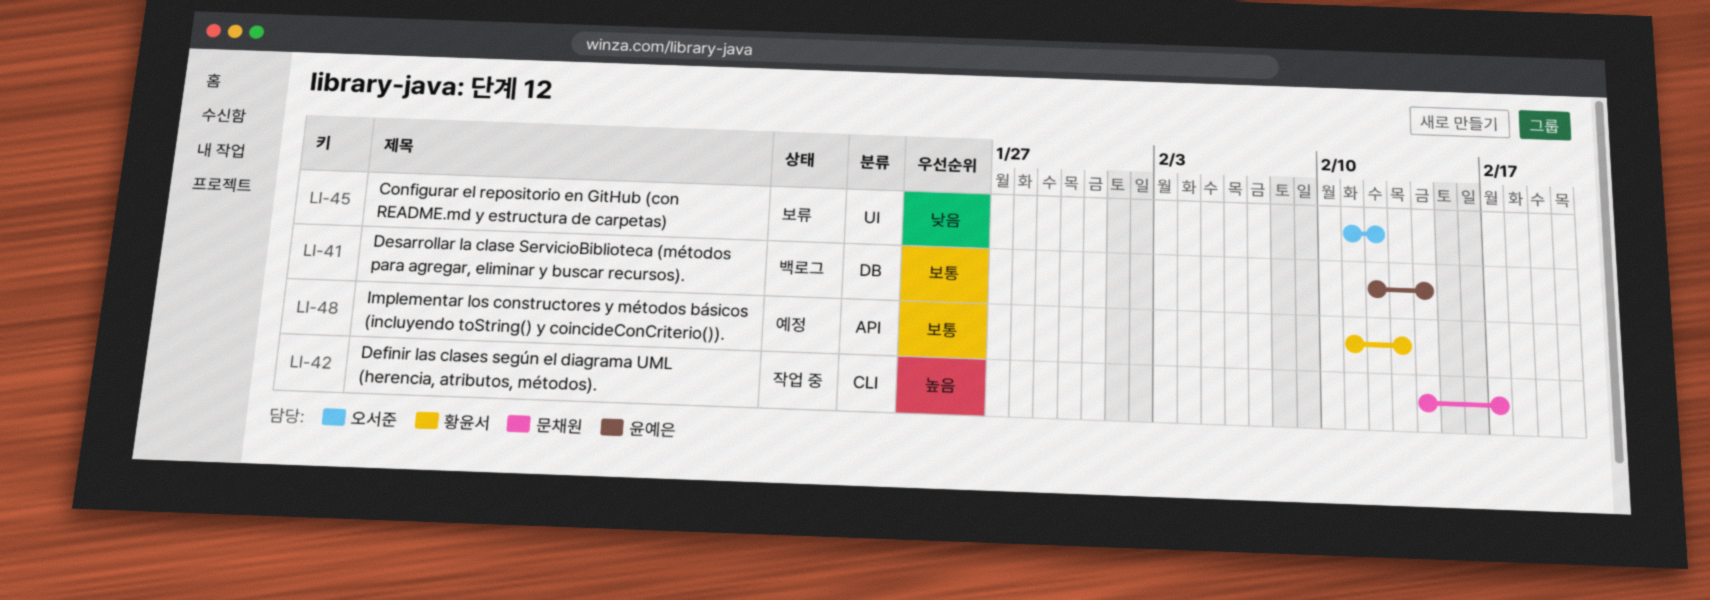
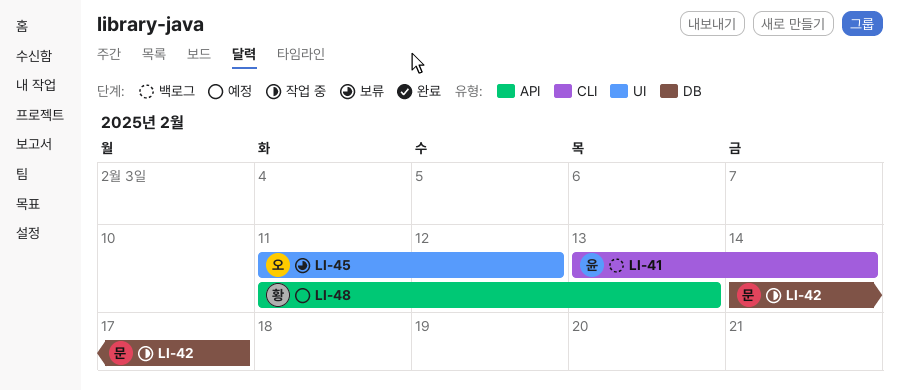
LI-41, label: DB -> CLI
LI-41, start: Feb 12 -> Feb 13
LI-42, label: CLI -> DB

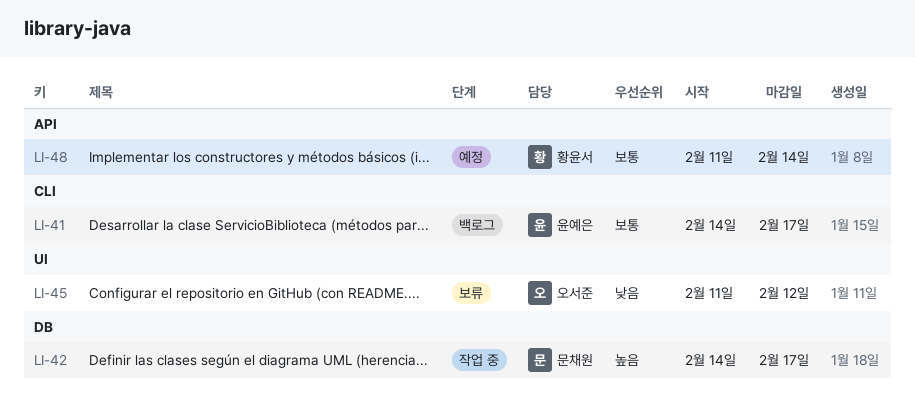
LI-41, start: Feb 13 -> Feb 14
LI-41, due: Feb 14 -> Feb 17
LI-48, due: Feb 13 -> Feb 14

